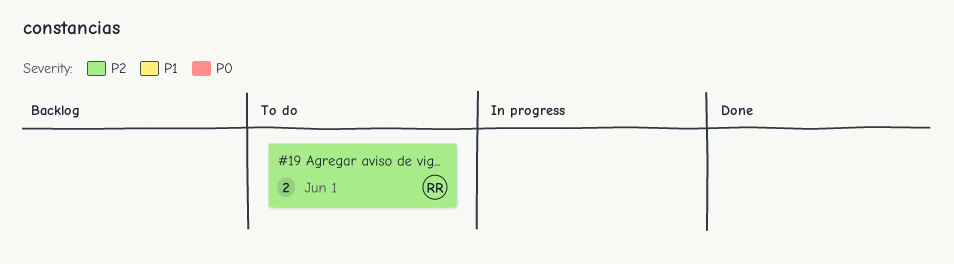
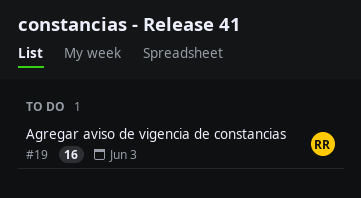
#19, estimate: 2 -> 16
#19, due: Jun 1 -> Jun 3

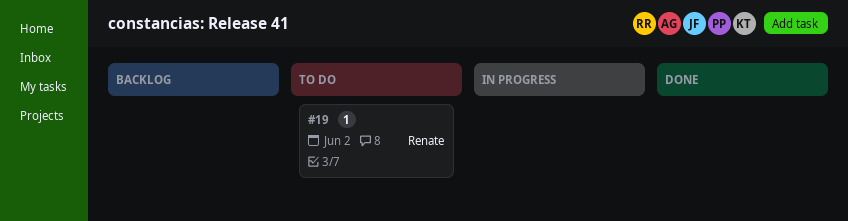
#19, estimate: 16 -> 1
#19, due: Jun 3 -> Jun 2

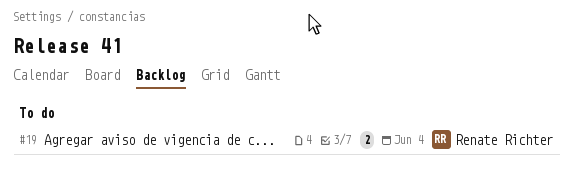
#19, estimate: 1 -> 2
#19, due: Jun 2 -> Jun 4

